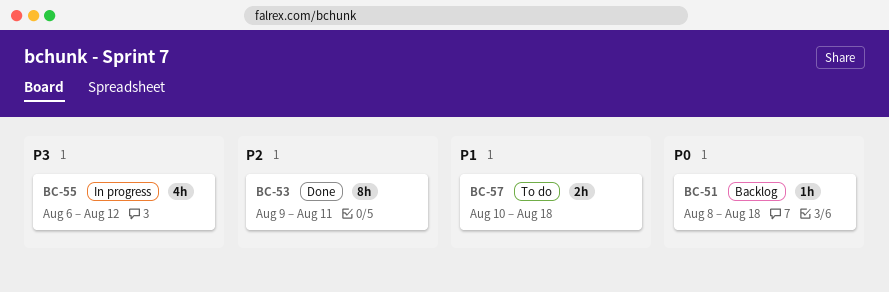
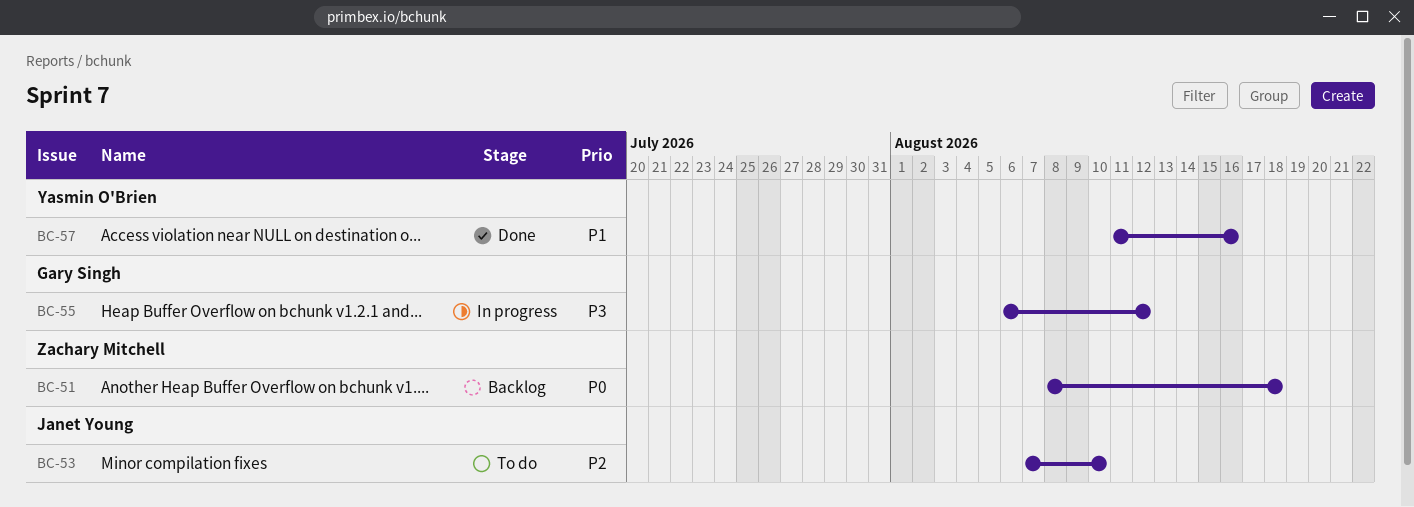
BC-53, status: Done -> To do
BC-53, start: Aug 9 -> Aug 7
BC-53, due: Aug 11 -> Aug 10
BC-57, status: To do -> Done
BC-57, start: Aug 10 -> Aug 11
BC-57, due: Aug 18 -> Aug 16

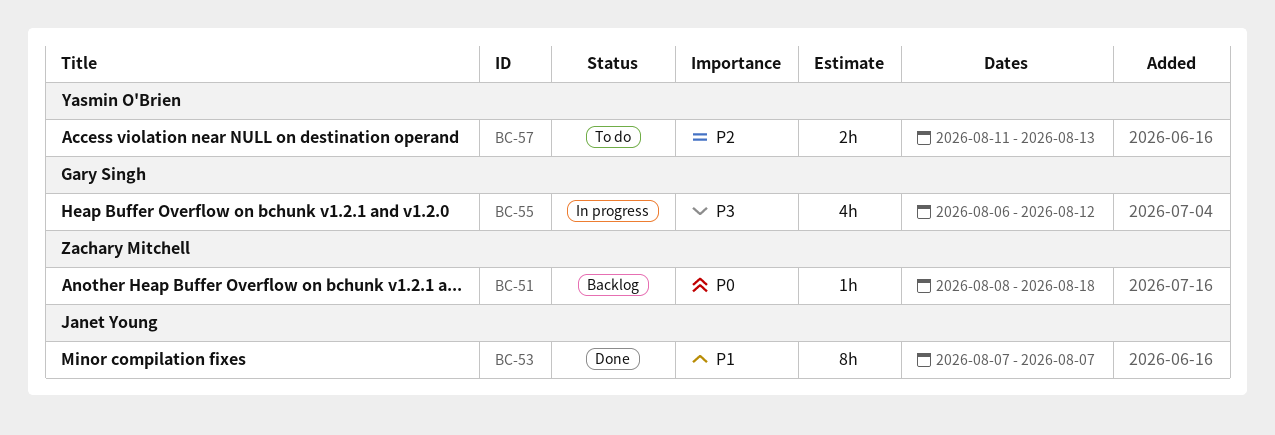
BC-53, status: To do -> Done
BC-53, priority: P2 -> P1
BC-53, due: Aug 10 -> Aug 7
BC-57, status: Done -> To do
BC-57, priority: P1 -> P2
BC-57, due: Aug 16 -> Aug 13

